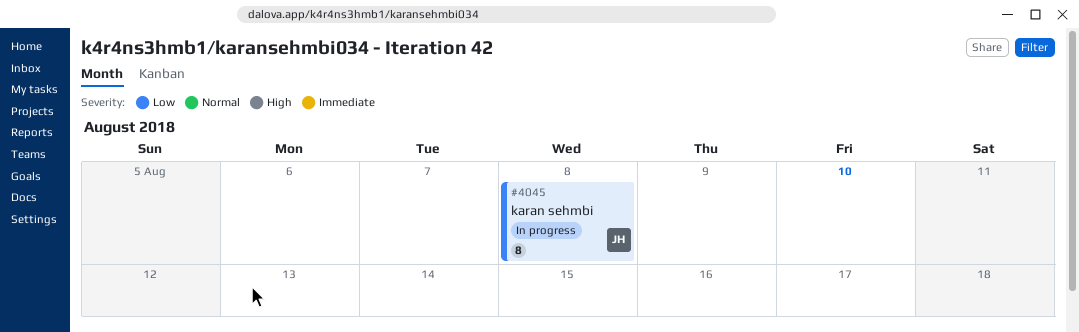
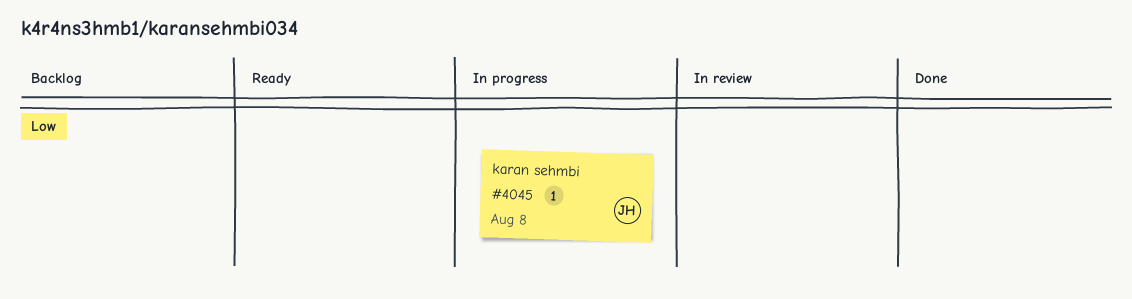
#4045, estimate: 8 -> 1

